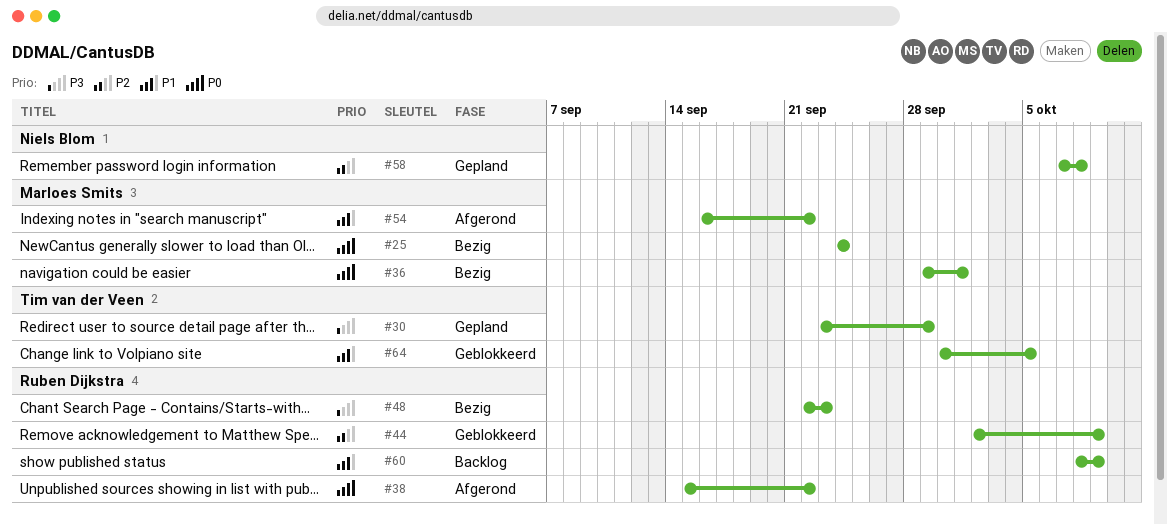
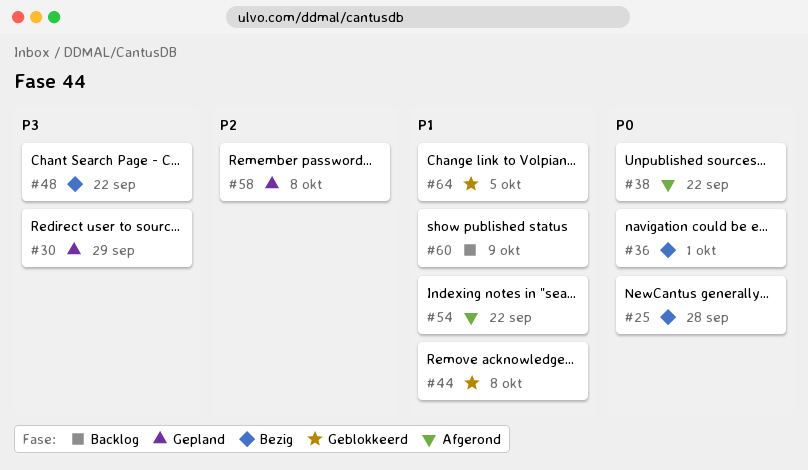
#25, due: Sep 24 -> Sep 28
#44, priority: P2 -> P1
#44, due: Oct 9 -> Oct 8
#48, due: Sep 23 -> Sep 22

